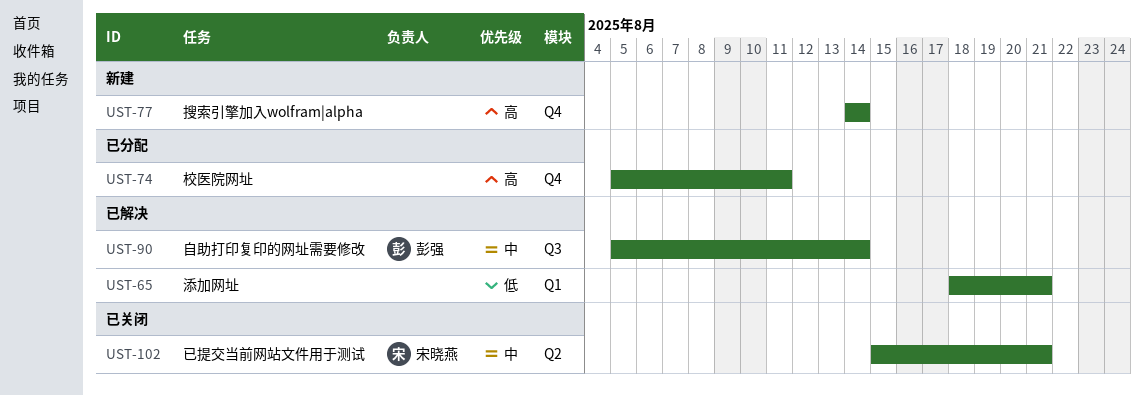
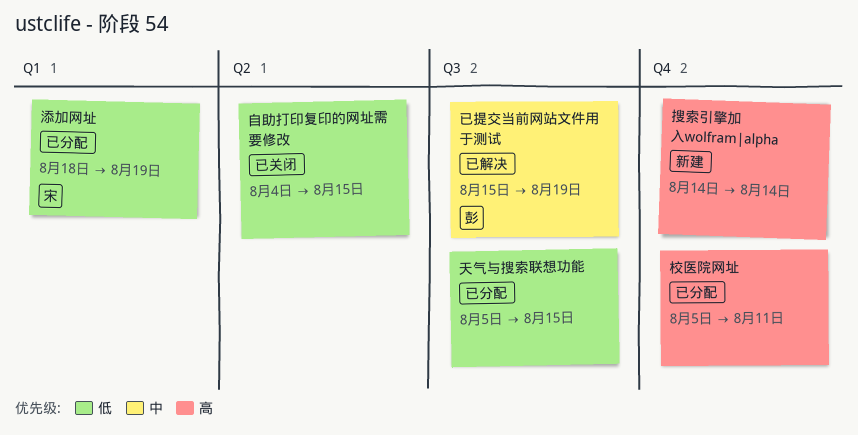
天气与搜索联想功能: none -> present
已提交当前网站文件用于测试, status: 已关闭 -> 已解决
已提交当前网站文件用于测试, owner: 宋晓燕 -> 彭强
已提交当前网站文件用于测试, label: Q2 -> Q3
已提交当前网站文件用于测试, due: Aug 21 -> Aug 19
添加网址, status: 已解决 -> 已分配
添加网址, owner: none -> 宋晓燕
添加网址, due: Aug 21 -> Aug 19
自助打印复印的网址需要修改, status: 已解决 -> 已关闭
自助打印复印的网址需要修改, owner: 彭强 -> none
自助打印复印的网址需要修改, priority: 中 -> 低
自助打印复印的网址需要修改, label: Q3 -> Q2
自助打印复印的网址需要修改, start: Aug 5 -> Aug 4
自助打印复印的网址需要修改, due: Aug 14 -> Aug 15

